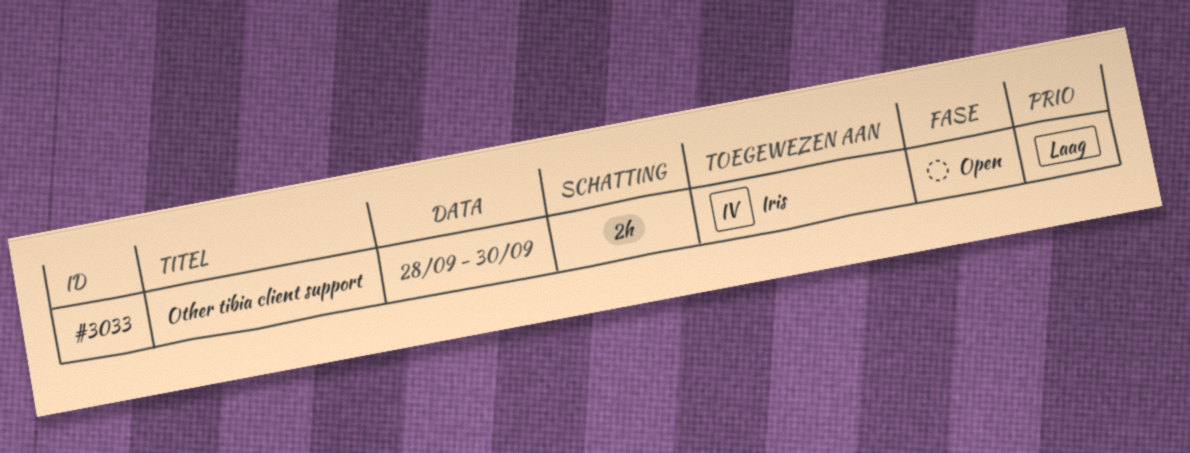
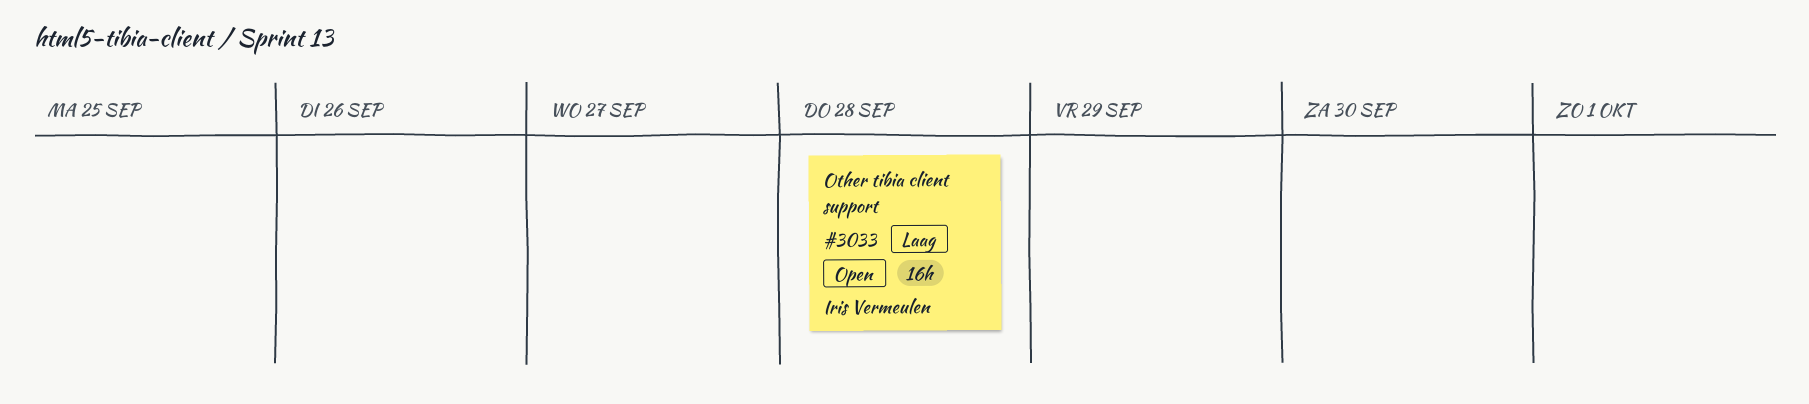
#3033, estimate: 2h -> 16h
#3033, due: Sep 30 -> Sep 28

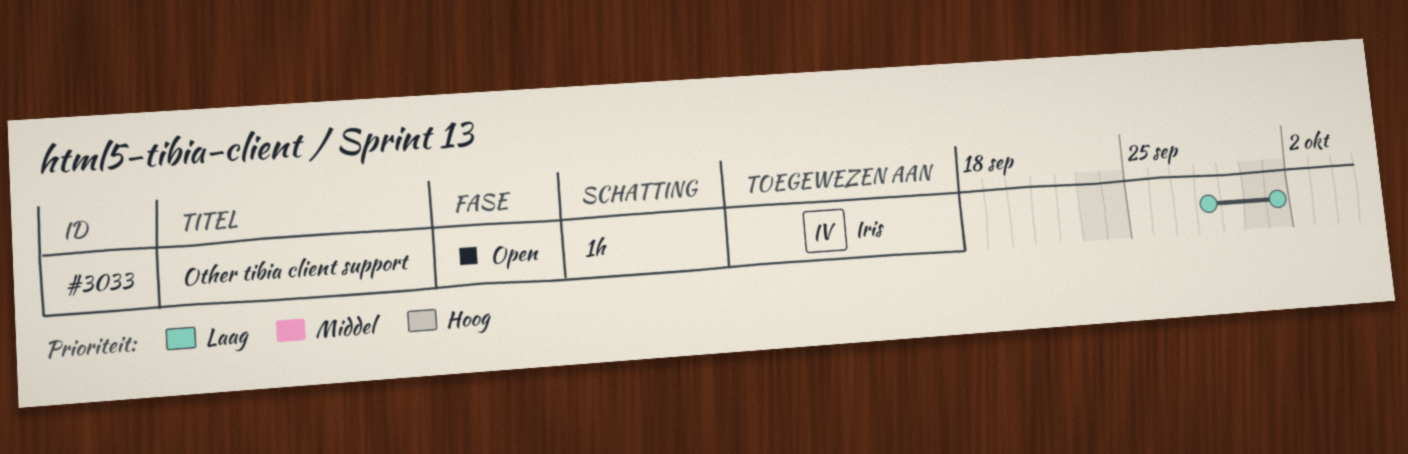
#3033, estimate: 16h -> 1h
#3033, due: Sep 28 -> Oct 1

